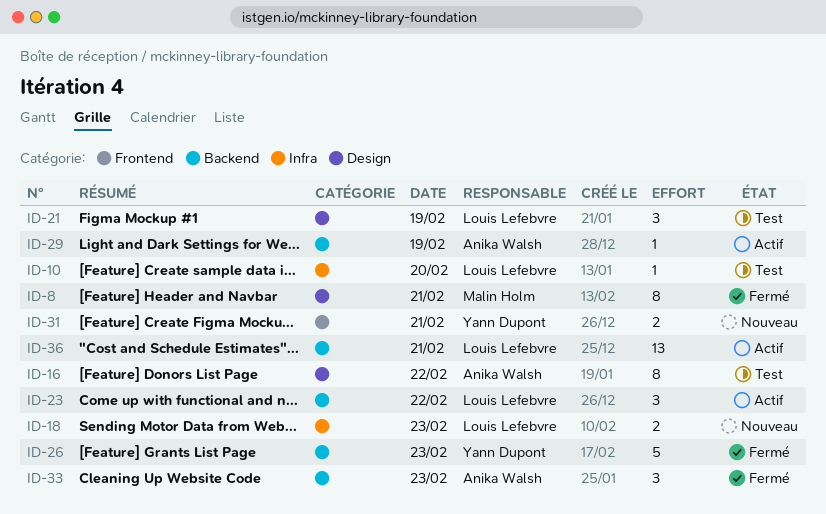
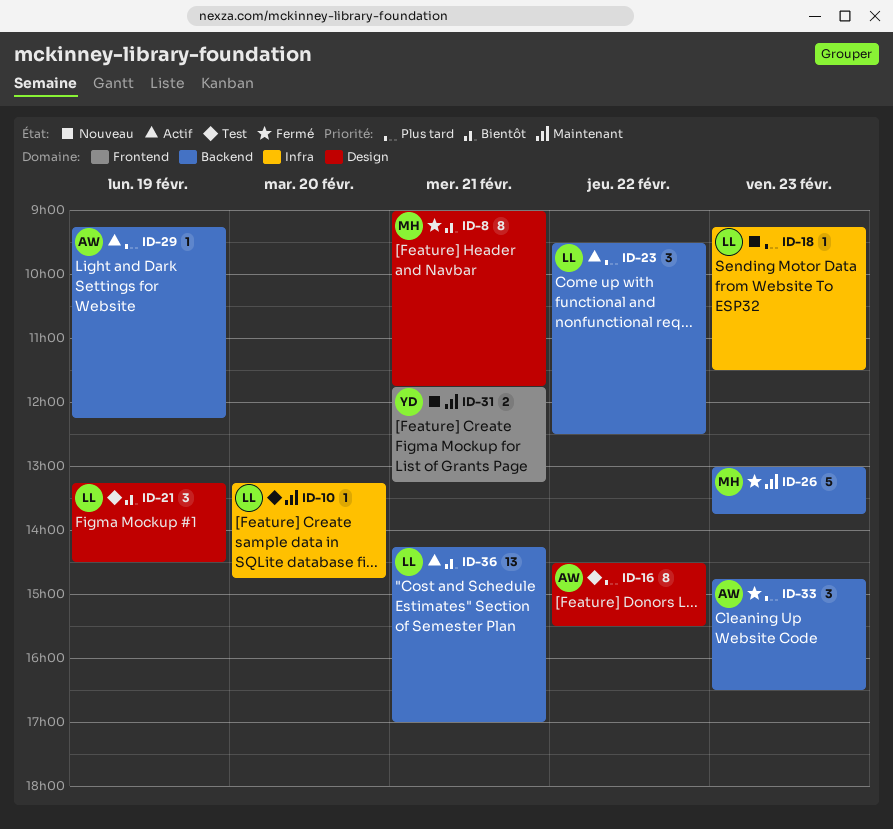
ID-18, estimate: 2 -> 1
ID-26, owner: Yann Dupont -> Malin Holm

